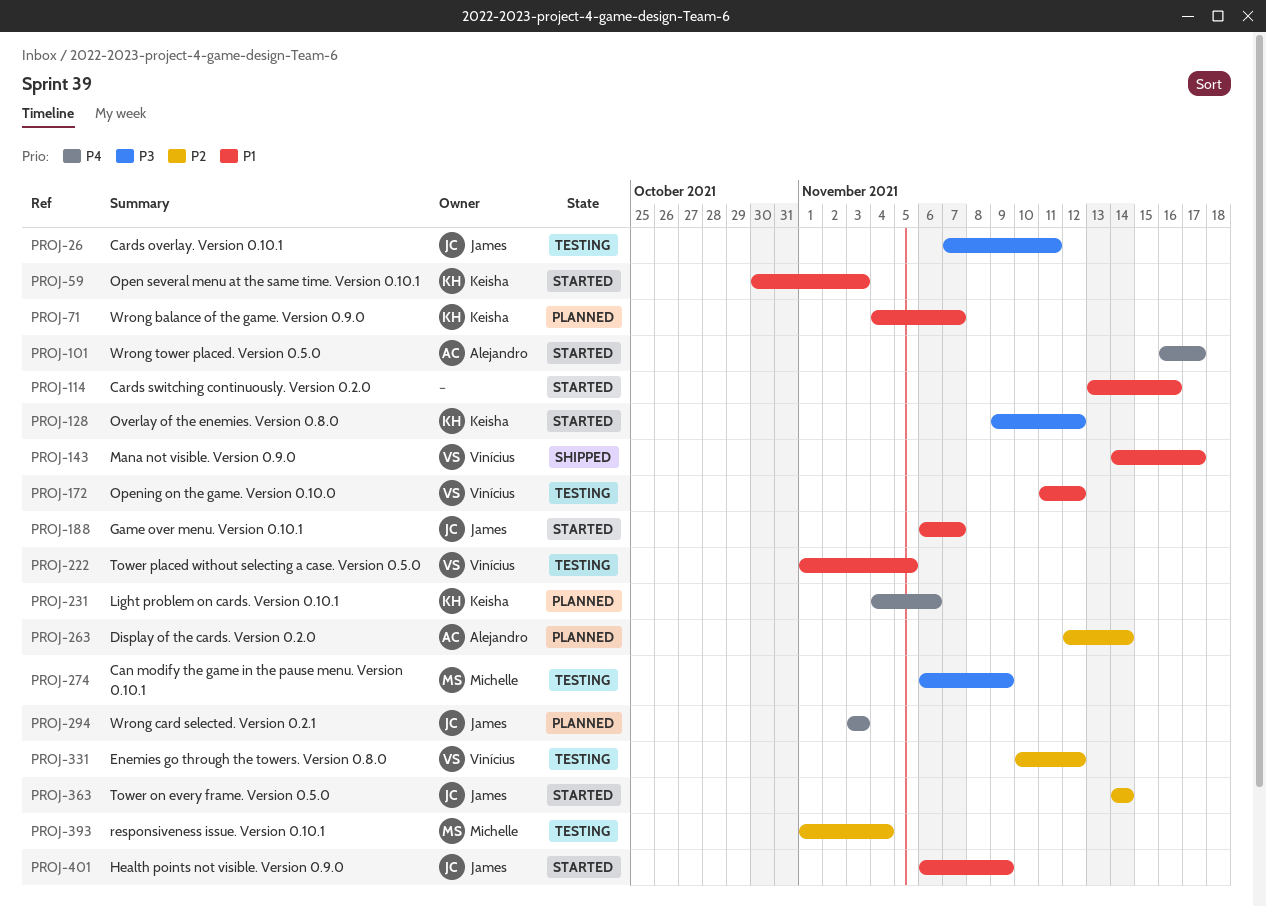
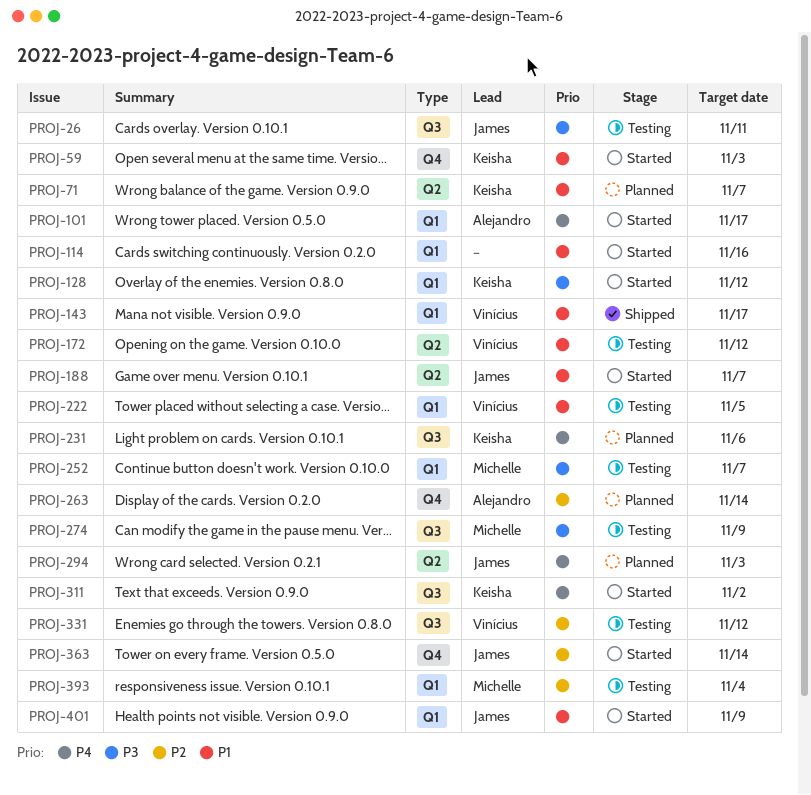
PROJ-252: none -> present
PROJ-311: none -> present

